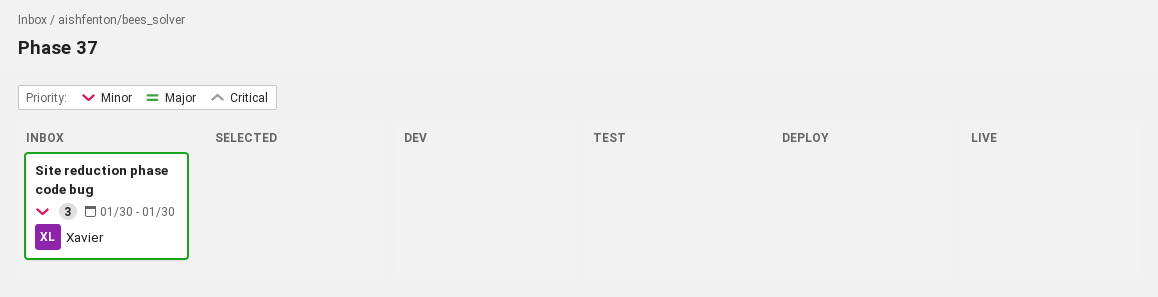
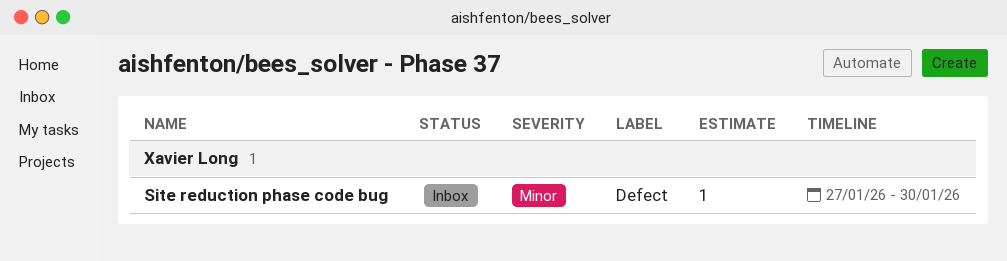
Site reduction phase code bug, estimate: 3 -> 1
Site reduction phase code bug, start: Jan 30 -> Jan 27

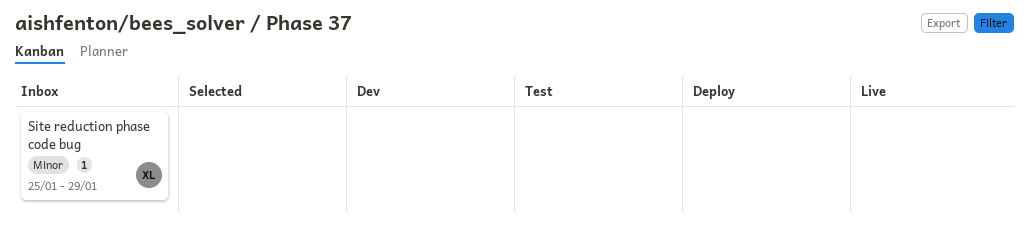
Site reduction phase code bug, start: Jan 27 -> Jan 25
Site reduction phase code bug, due: Jan 30 -> Jan 29

